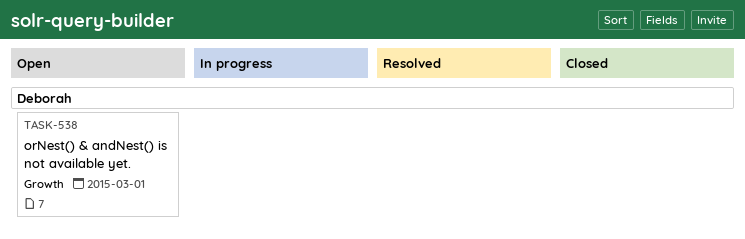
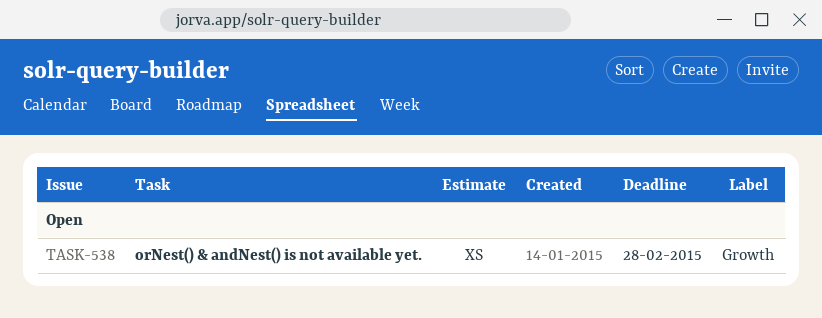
TASK-538, due: Mar 1 -> Feb 28

